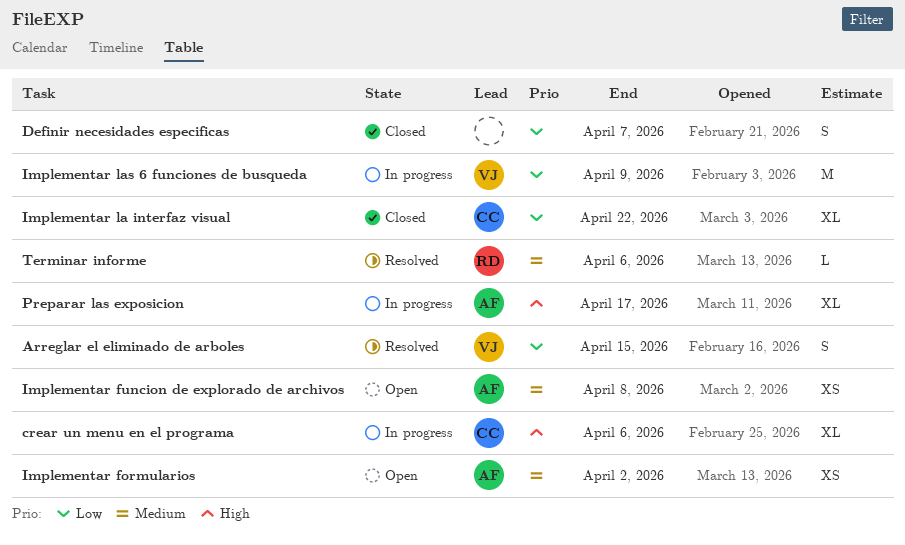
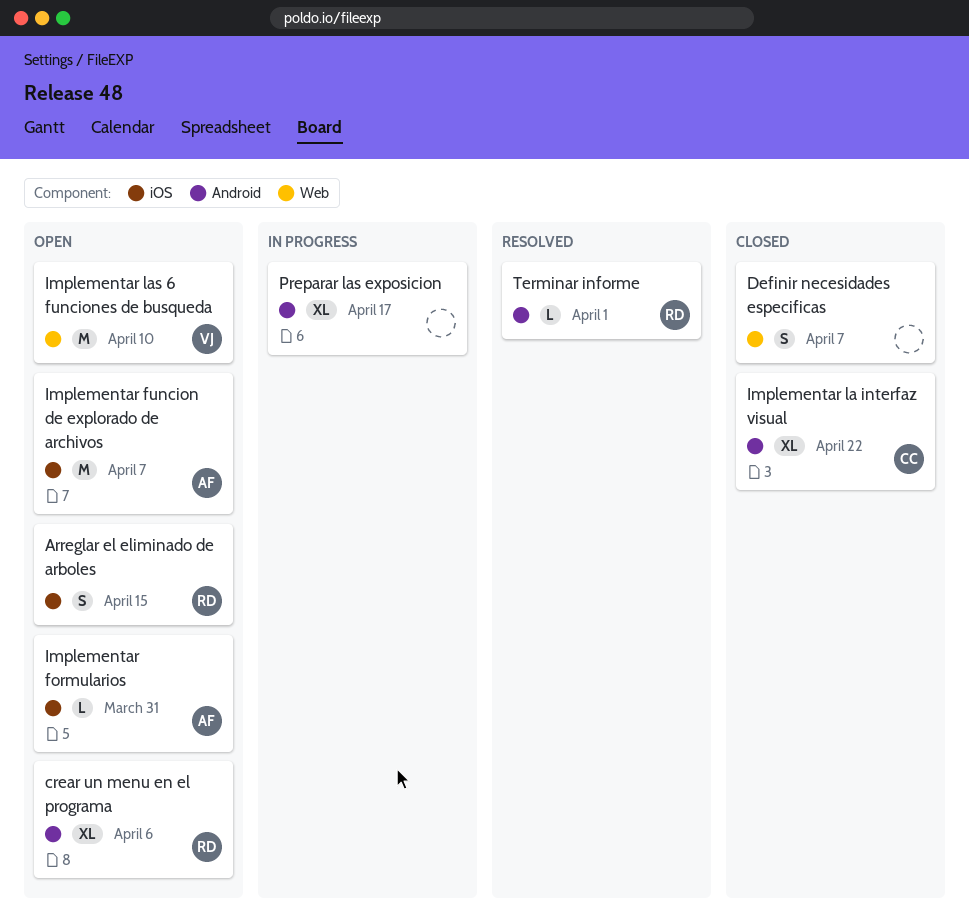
Arreglar el eliminado de arboles, status: Resolved -> Open
Arreglar el eliminado de arboles, owner: VJ -> RD
crear un menu en el programa, status: In progress -> Open
crear un menu en el programa, owner: CC -> RD
Implementar formularios, estimate: XS -> L
Implementar formularios, due: Apr 2 -> Mar 31
Implementar funcion de explorado de archivos, estimate: XS -> M
Implementar funcion de explorado de archivos, due: Apr 8 -> Apr 7
Implementar las 6 funciones de busqueda, status: In progress -> Open
Implementar las 6 funciones de busqueda, due: Apr 9 -> Apr 10
Preparar las exposicion, owner: AF -> none
Terminar informe, due: Apr 6 -> Apr 1

